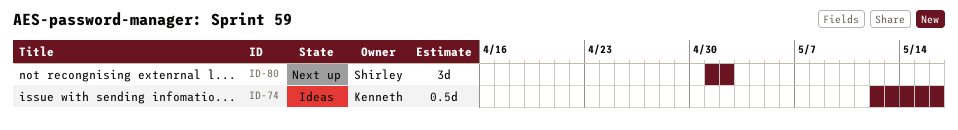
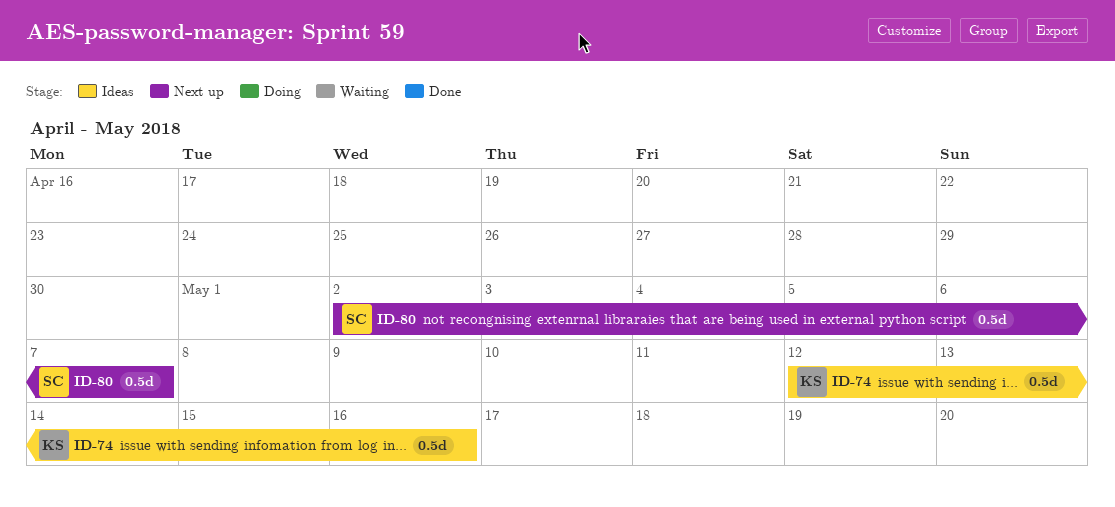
ID-80, estimate: 3d -> 0.5d
ID-80, start: May 1 -> May 2
ID-80, due: May 2 -> May 7

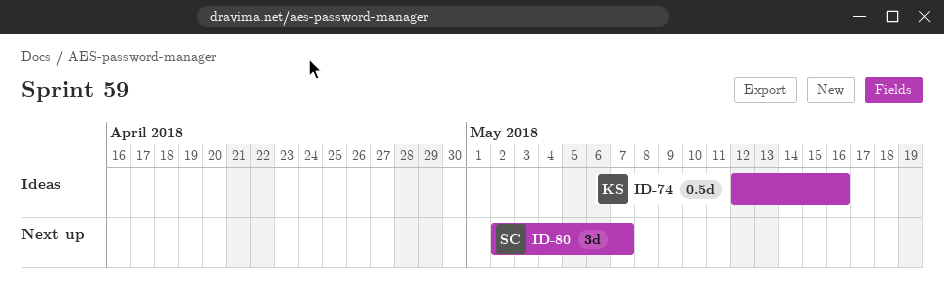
ID-80, estimate: 0.5d -> 3d

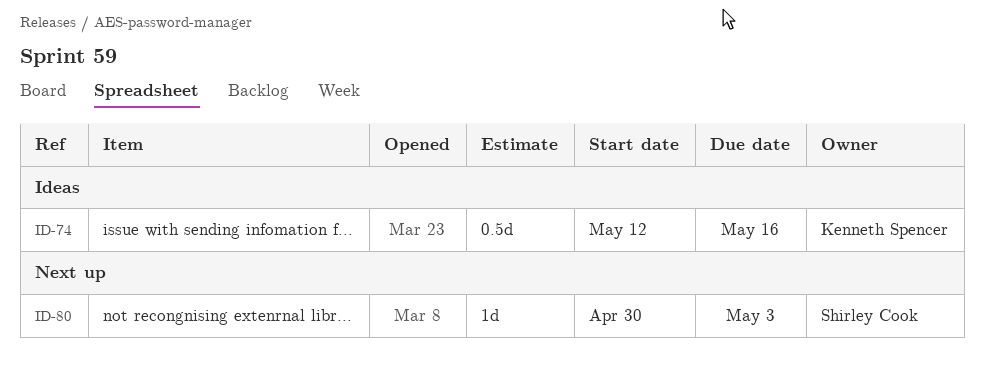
ID-80, estimate: 3d -> 1d
ID-80, start: May 2 -> Apr 30
ID-80, due: May 7 -> May 3

